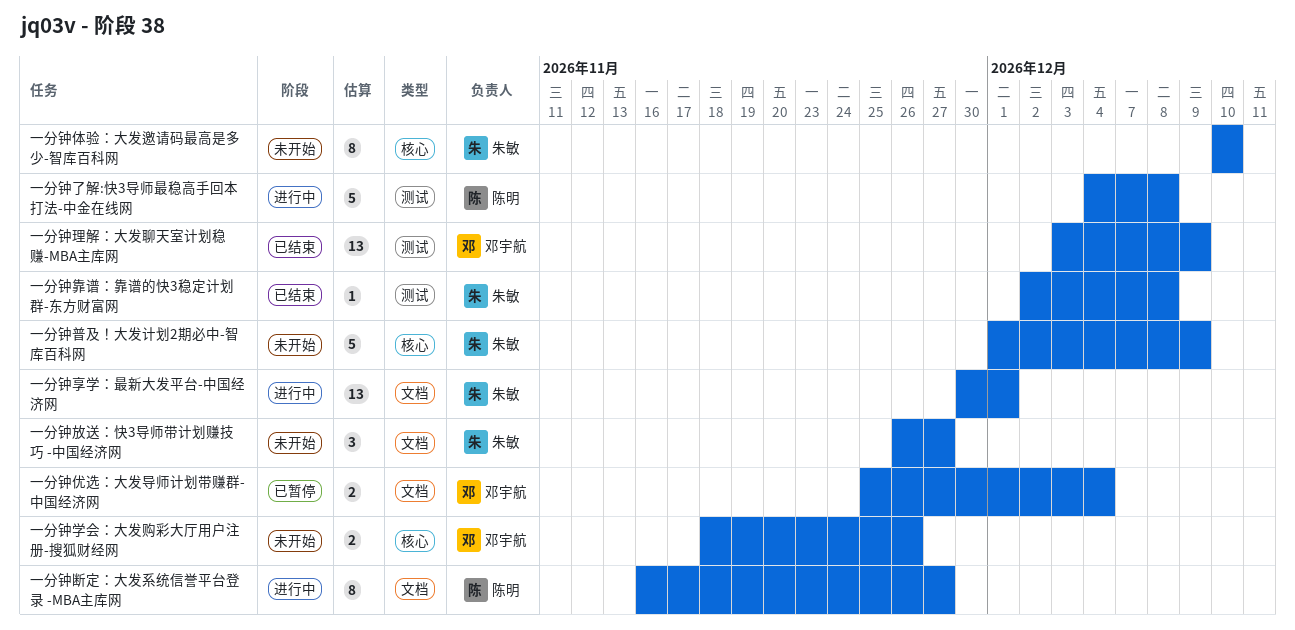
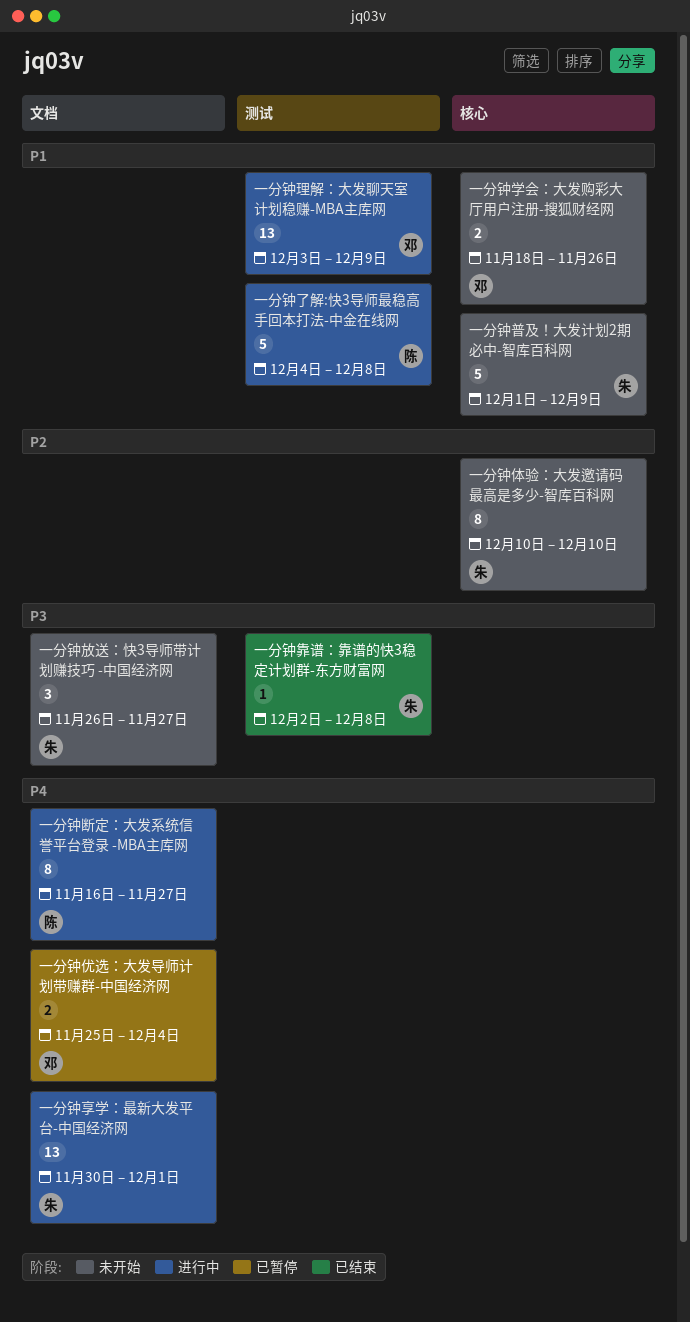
一分钟理解：大发聊天室计划稳赚-MBA主库网, status: 已结束 -> 进行中

